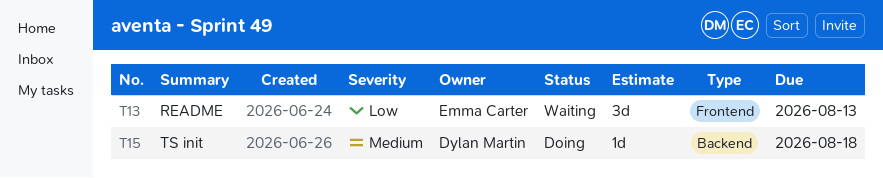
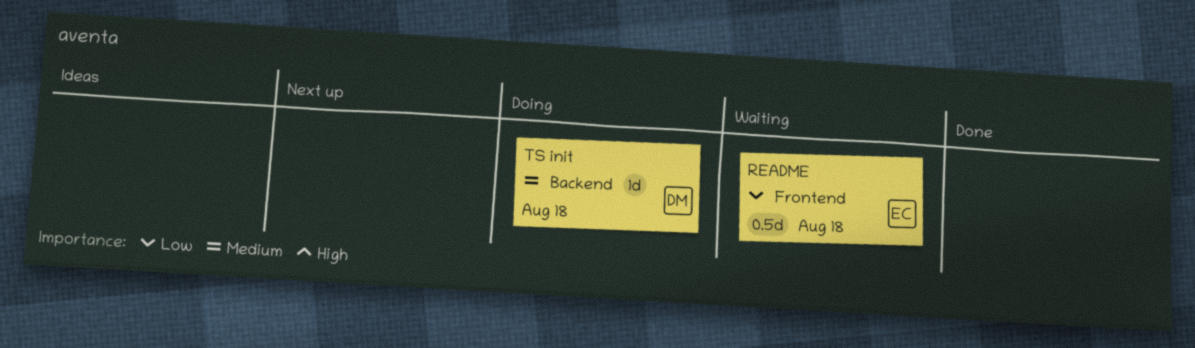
README, estimate: 3d -> 0.5d
README, due: Aug 13 -> Aug 18

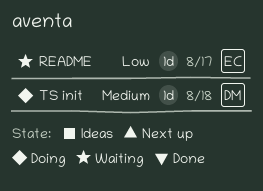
README, estimate: 0.5d -> 1d
README, due: Aug 18 -> Aug 17

